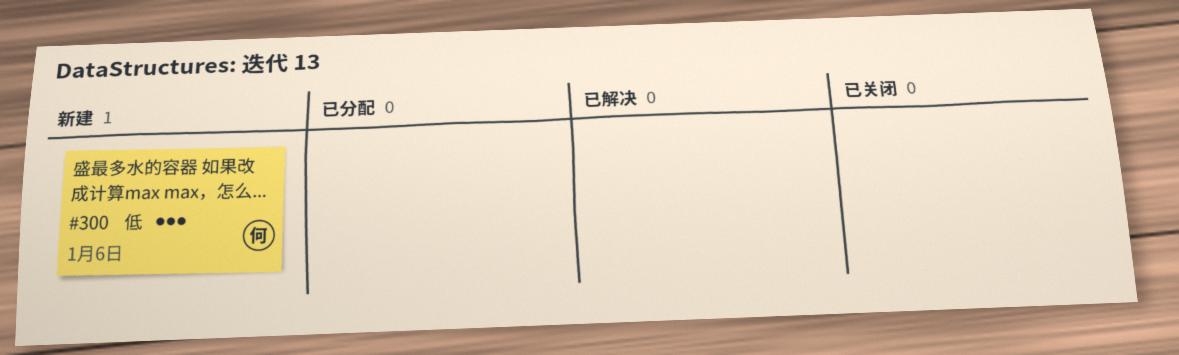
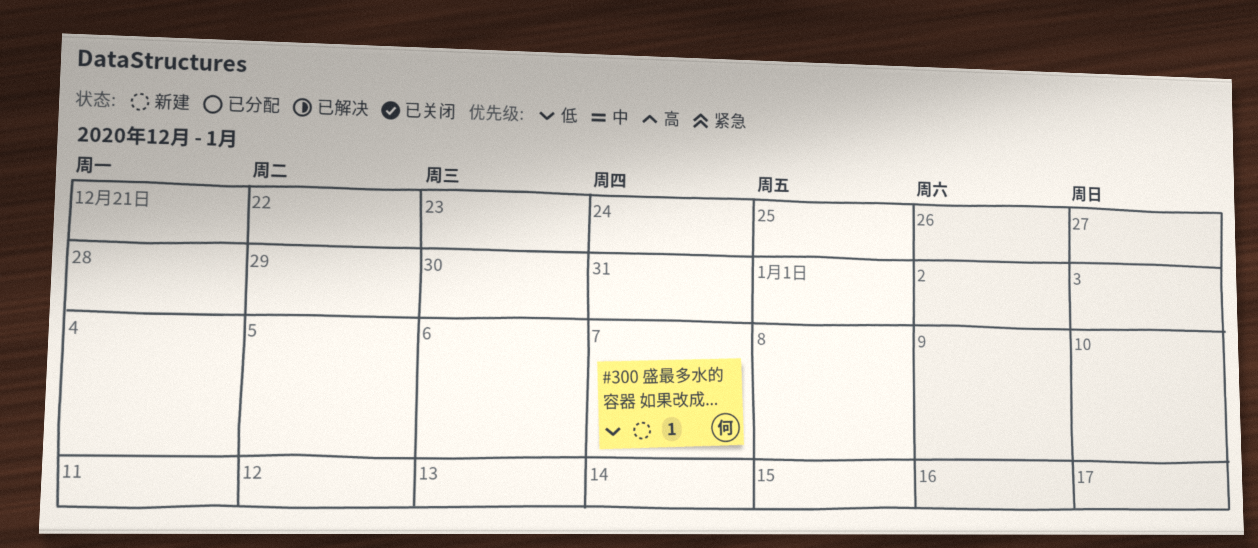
#300, estimate: 3 -> 1
#300, due: Jan 6 -> Jan 7

